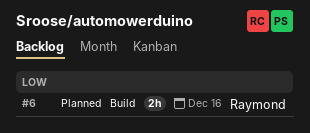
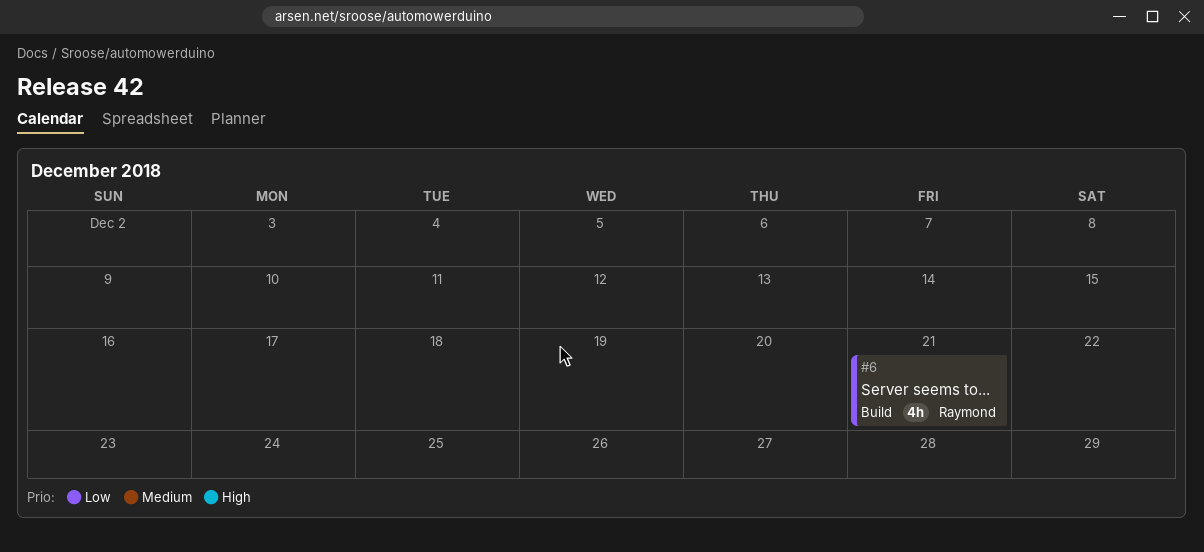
#6, estimate: 2h -> 4h
#6, due: Dec 16 -> Dec 21

